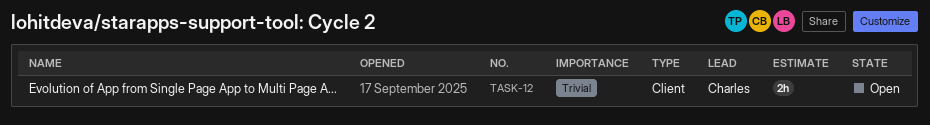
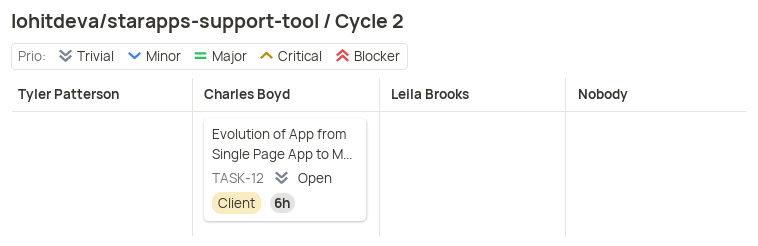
TASK-12, estimate: 2h -> 6h

